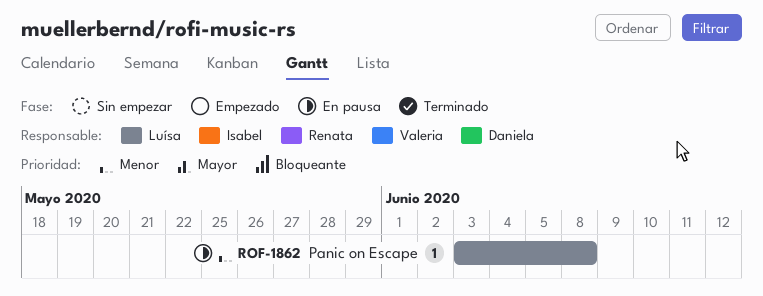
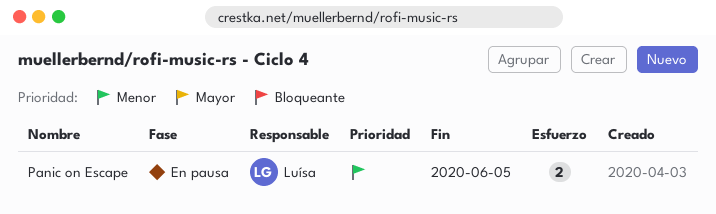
Panic on Escape, estimate: 1 -> 2
Panic on Escape, due: Jun 8 -> Jun 5

